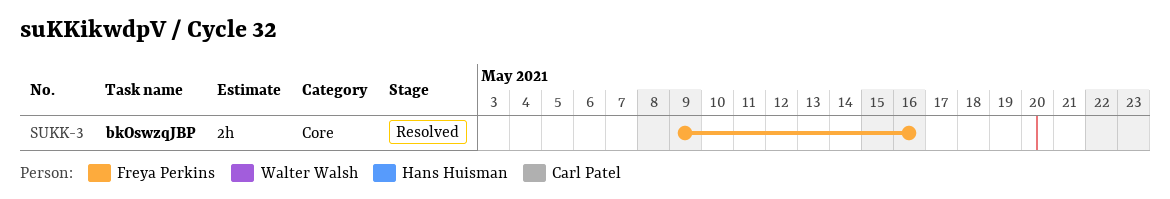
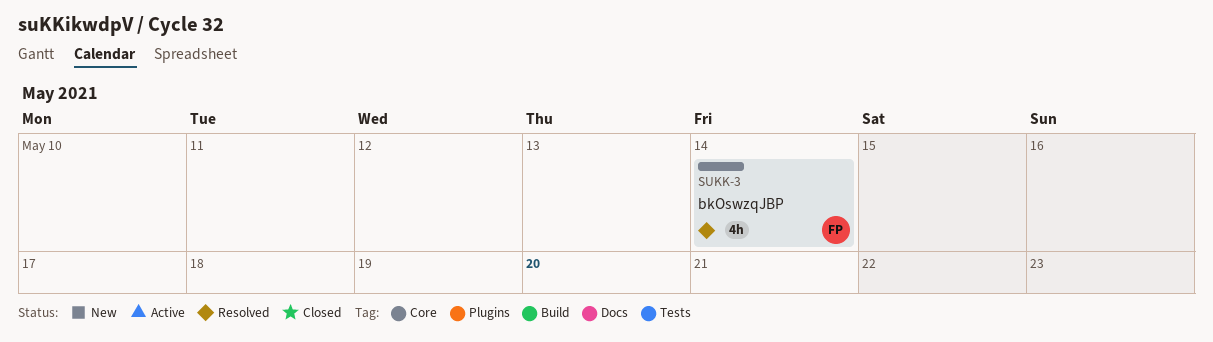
SUKK-3, estimate: 2h -> 4h
SUKK-3, due: May 16 -> May 14

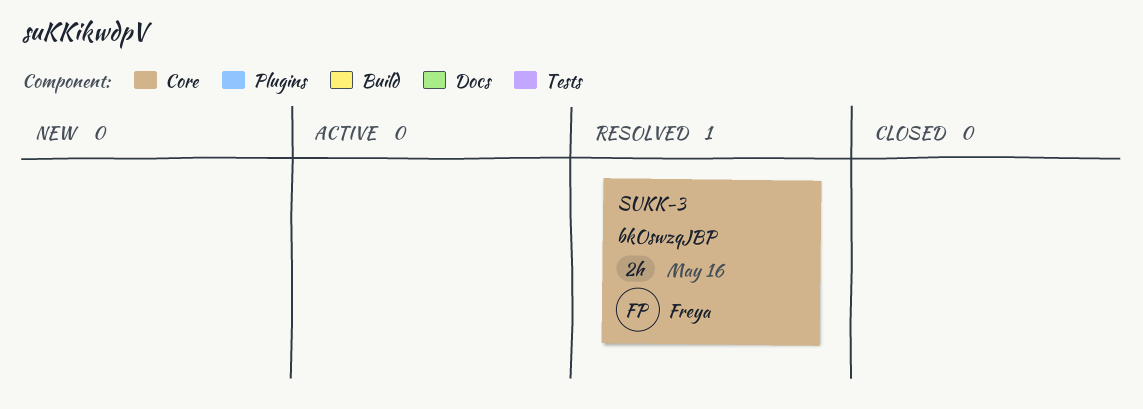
SUKK-3, estimate: 4h -> 2h
SUKK-3, due: May 14 -> May 16

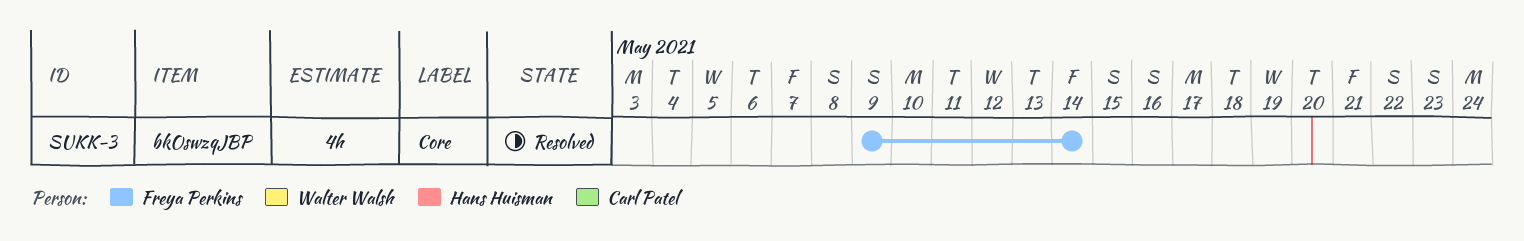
SUKK-3, estimate: 2h -> 4h
SUKK-3, due: May 16 -> May 14

